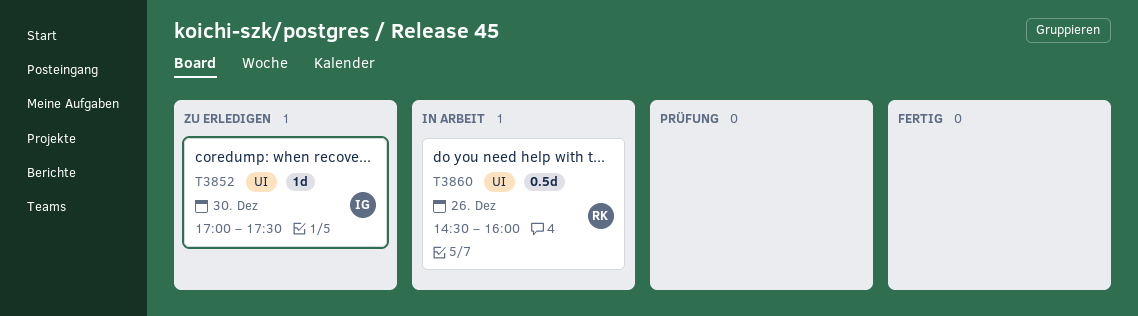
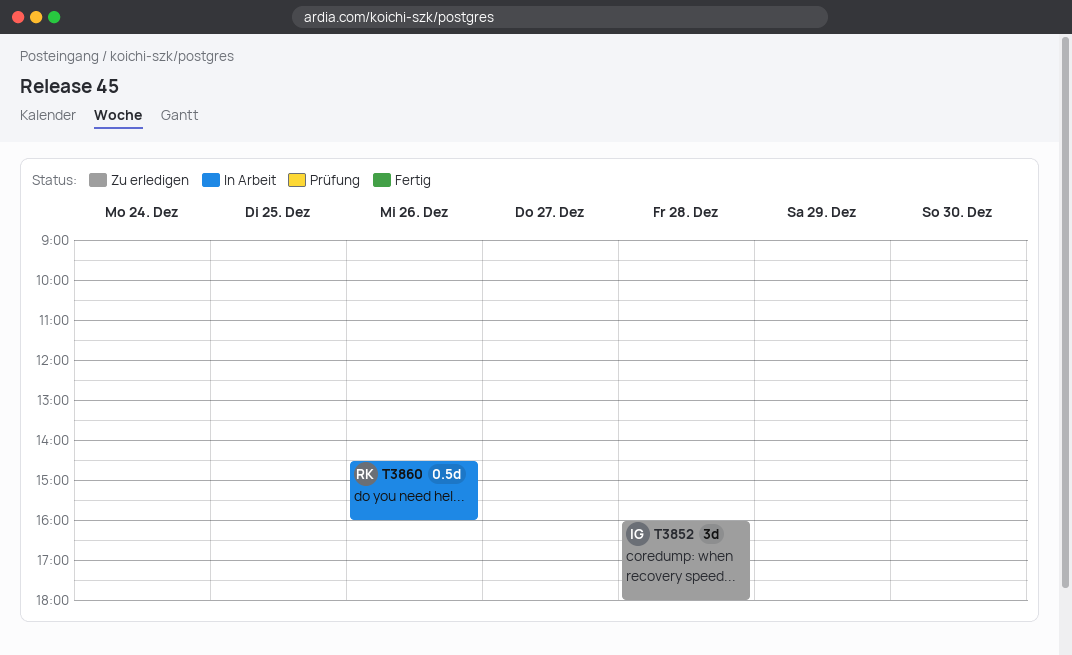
T3852, estimate: 1d -> 3d
T3852, day: Dec 30 -> Dec 28
T3852, begins: 17:00 -> 16:00
T3852, ends: 17:30 -> 18:00

